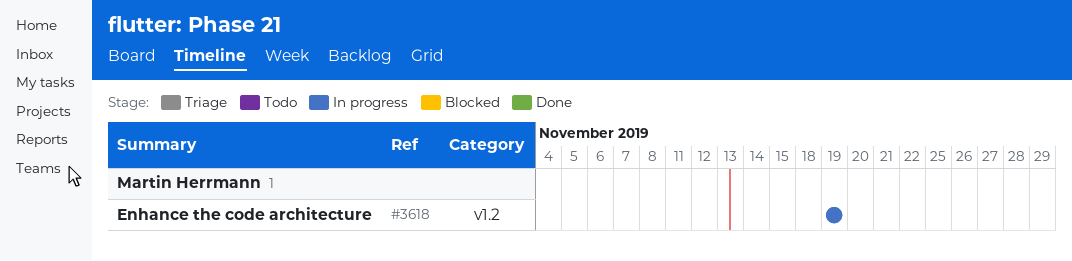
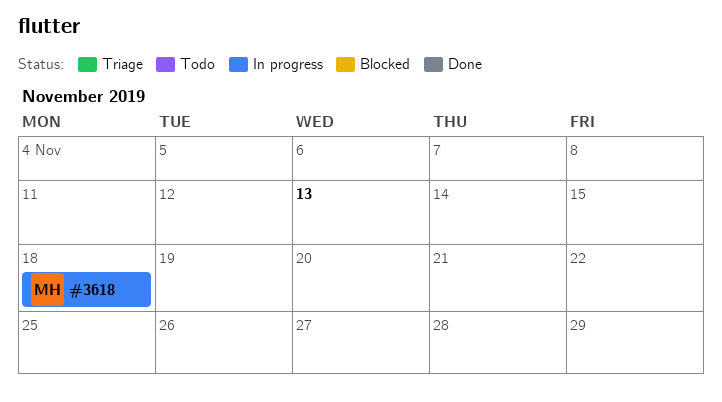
#3618, start: Nov 19 -> Nov 18
#3618, due: Nov 19 -> Nov 18

